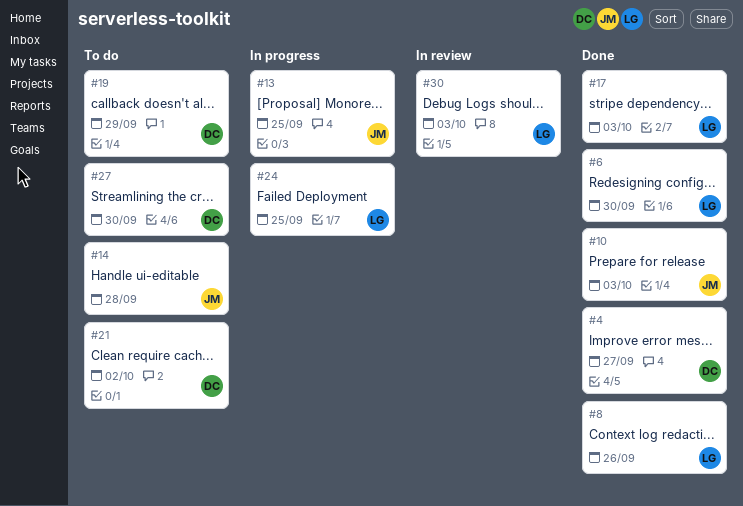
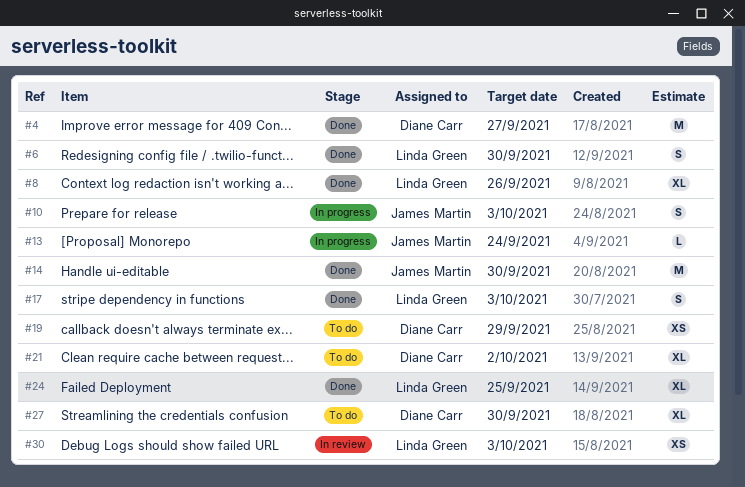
#10, status: Done -> In progress
#13, due: Sep 25 -> Sep 24
#14, status: To do -> Done
#14, due: Sep 28 -> Sep 30
#24, status: In progress -> Done

